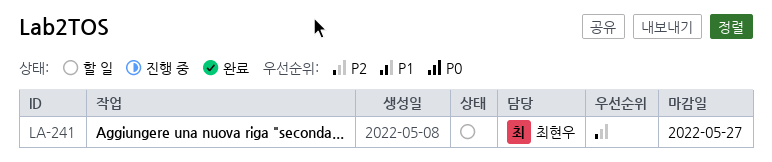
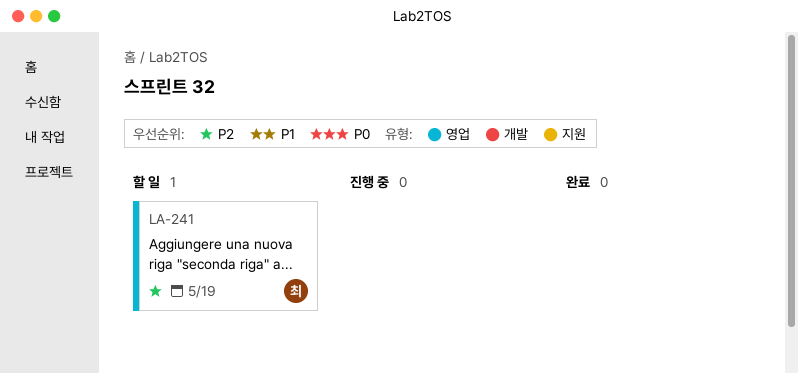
LA-241, due: May 27 -> May 19

